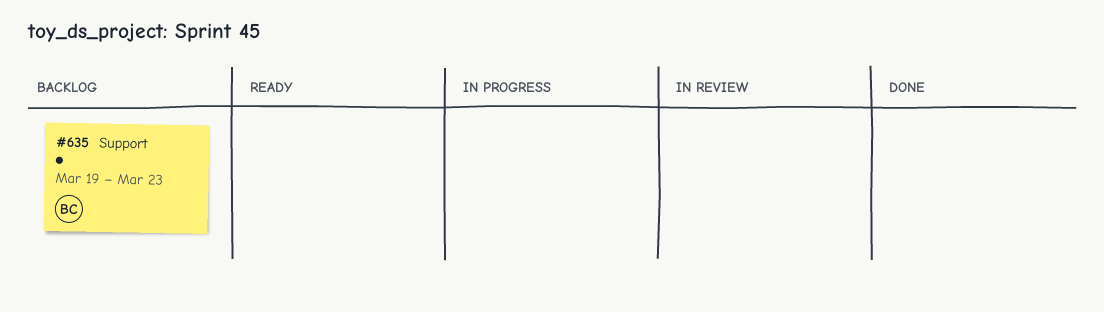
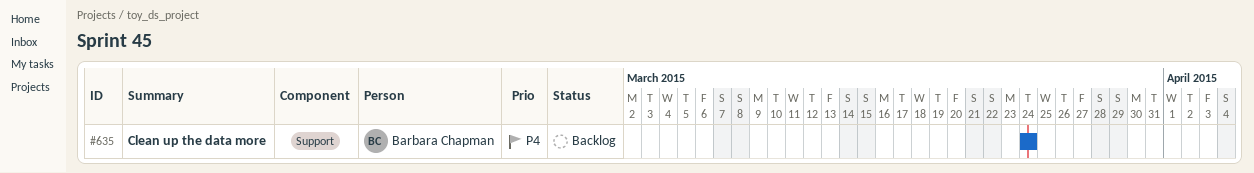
#635, start: Mar 19 -> Mar 24
#635, due: Mar 23 -> Mar 24

